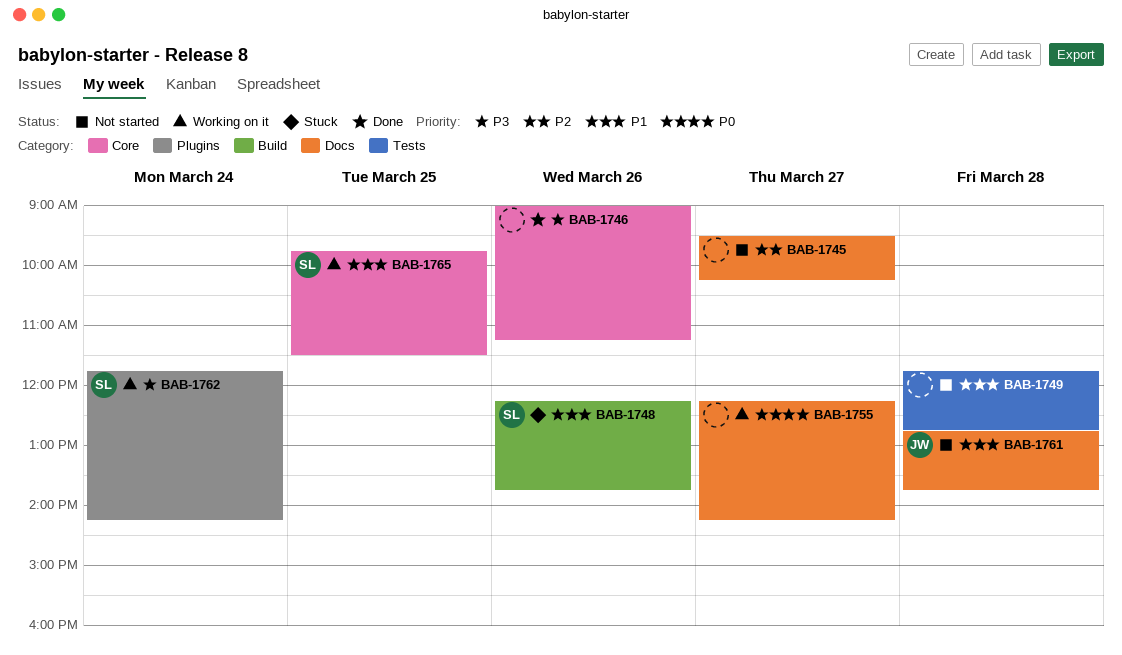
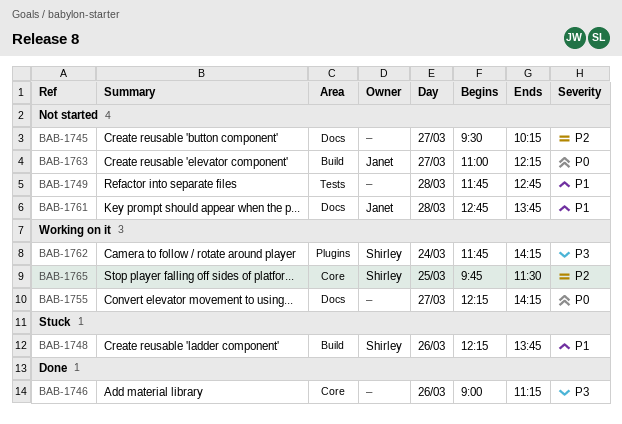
BAB-1763: none -> present
BAB-1765, priority: P1 -> P2

